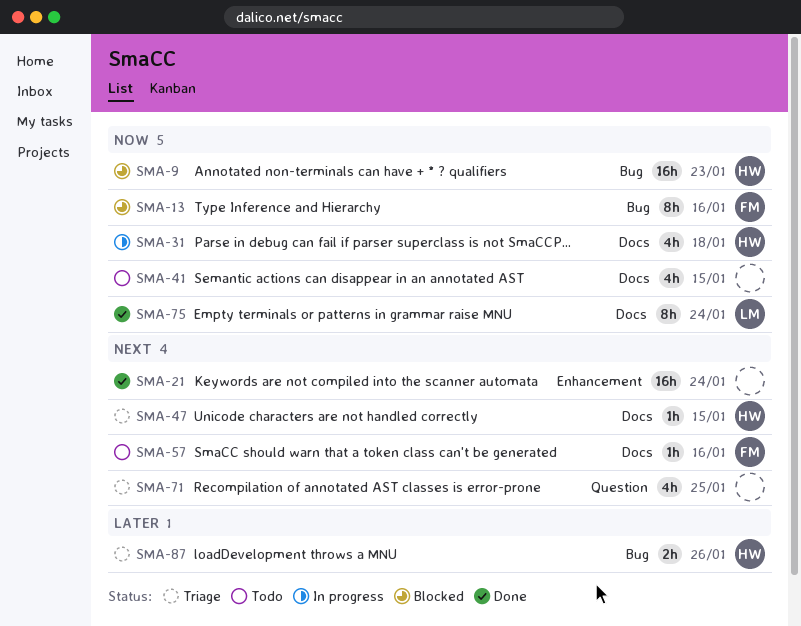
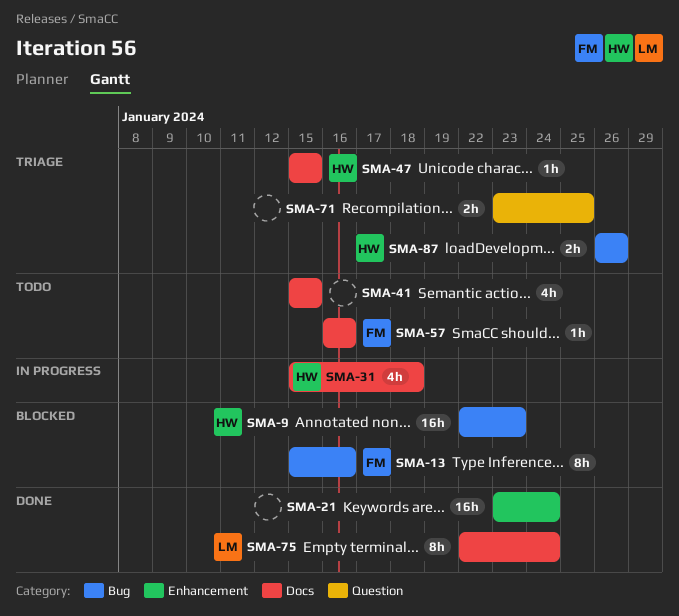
SMA-71, estimate: 4h -> 2h

